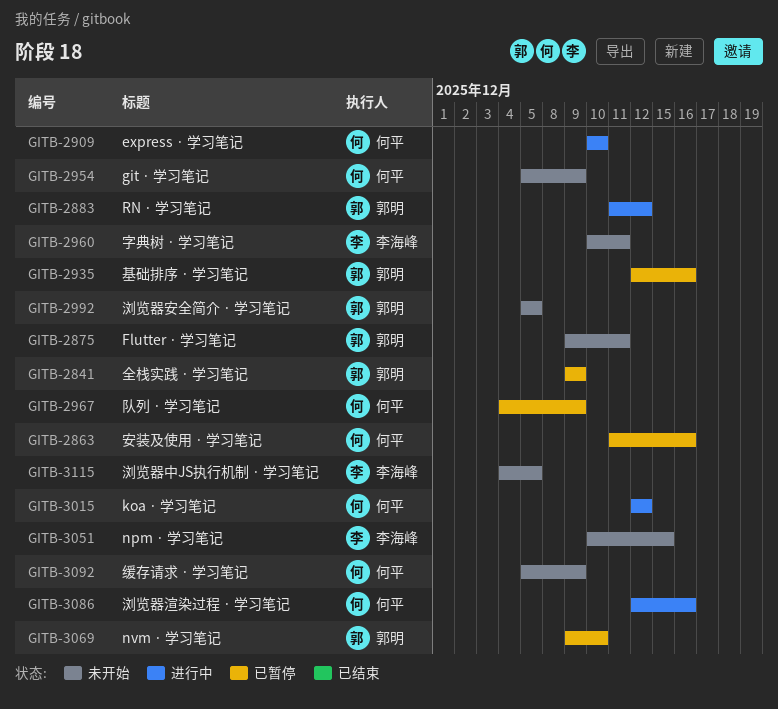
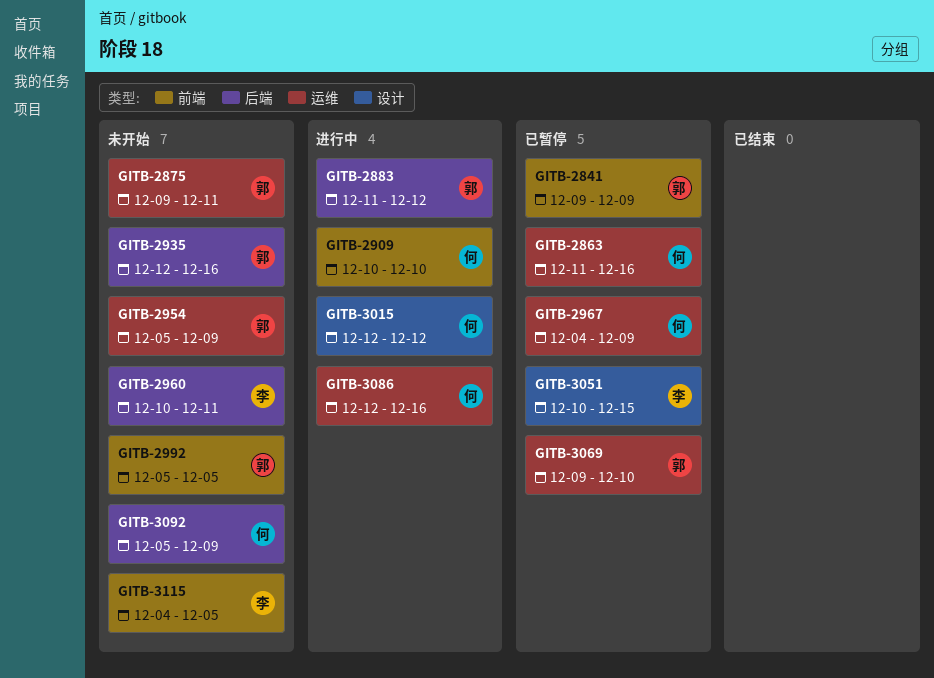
GITB-2935, status: 已暂停 -> 未开始
GITB-2954, owner: 何平 -> 郭明
GITB-3051, status: 未开始 -> 已暂停

